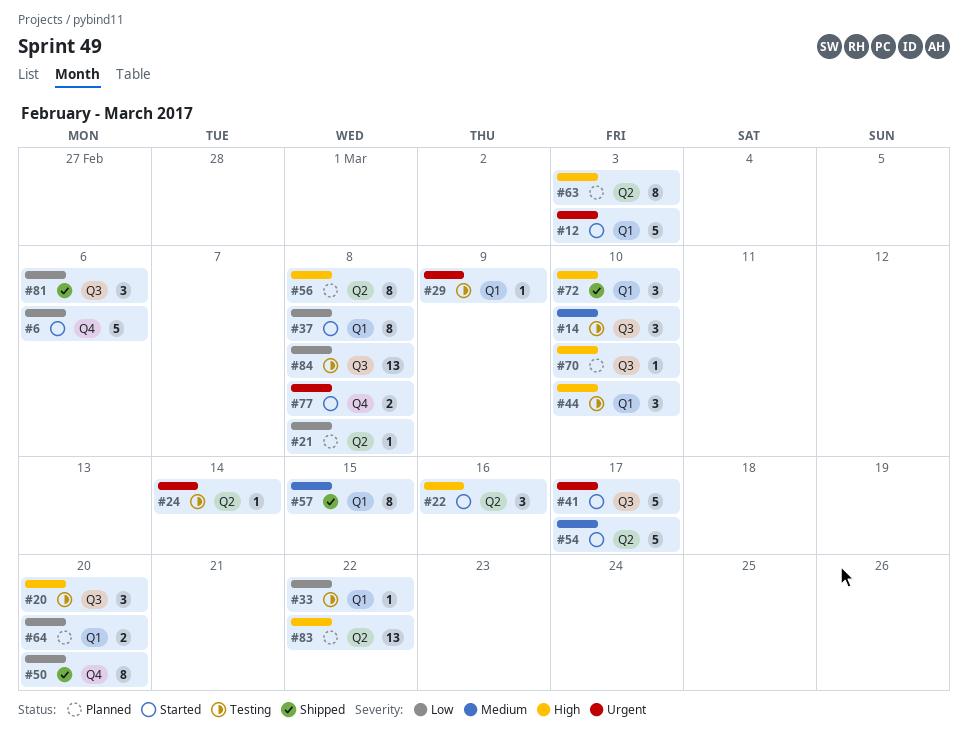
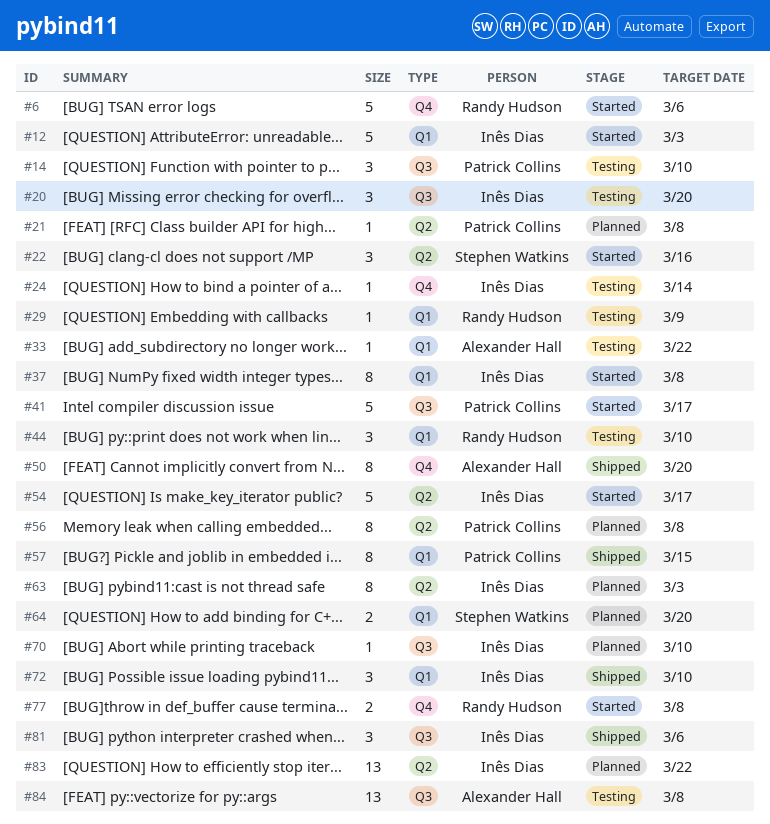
#24, label: Q2 -> Q4

